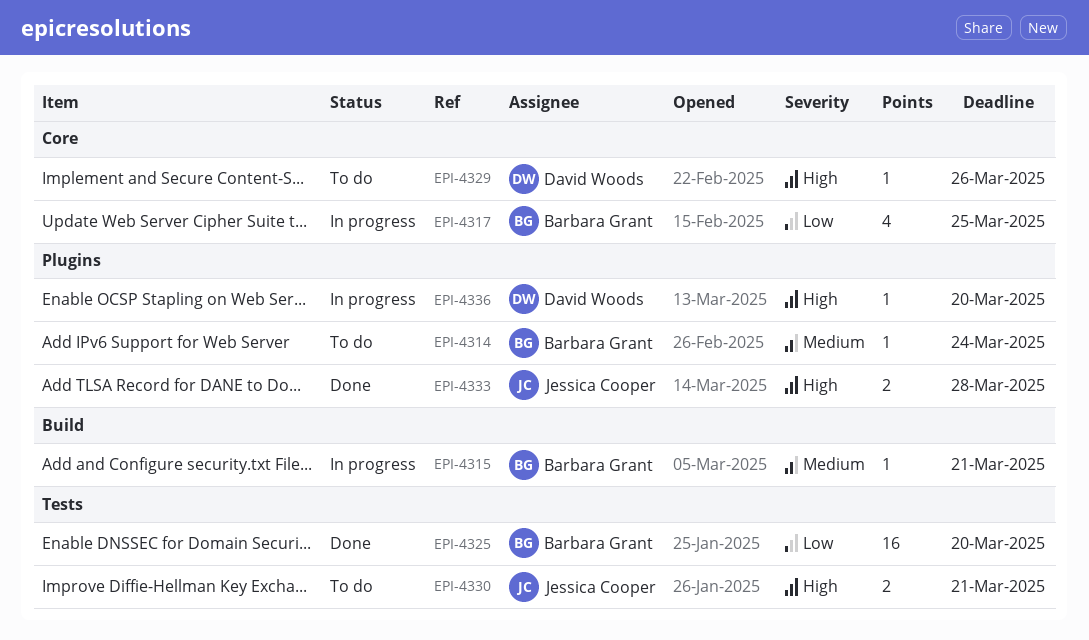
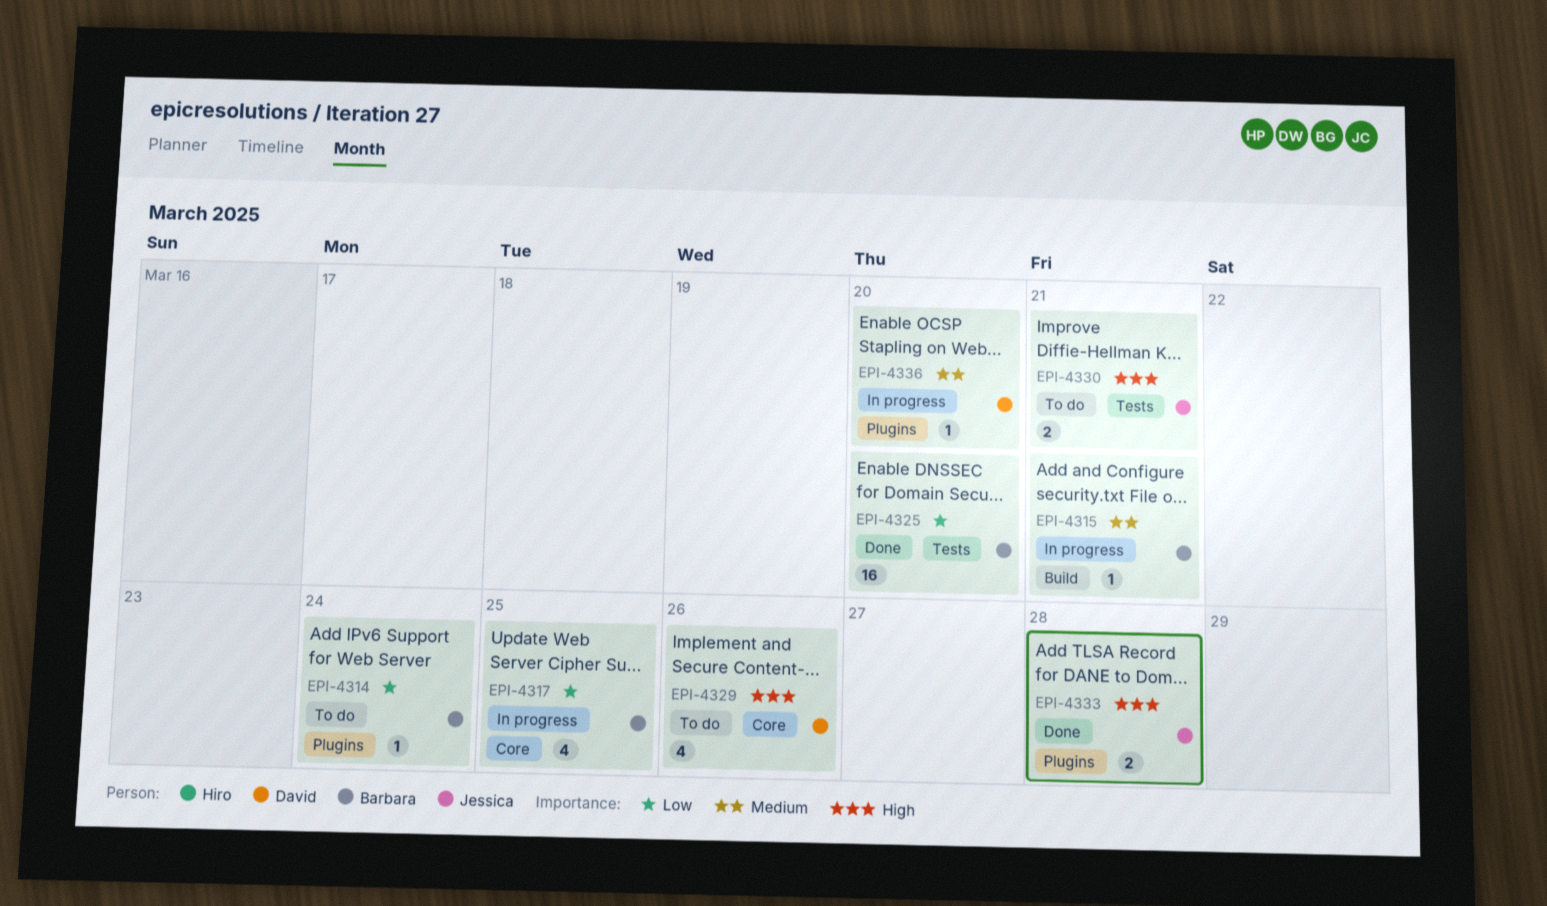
EPI-4314, priority: Medium -> Low
EPI-4329, estimate: 1 -> 4
EPI-4336, priority: High -> Medium

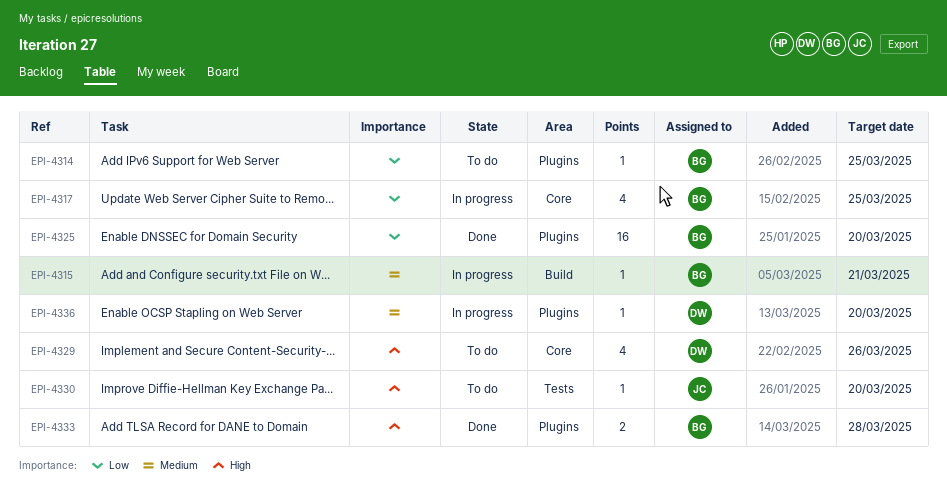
EPI-4314, due: Mar 24 -> Mar 25
EPI-4325, label: Tests -> Plugins
EPI-4330, estimate: 2 -> 1
EPI-4330, due: Mar 21 -> Mar 20
EPI-4333, owner: Jessica -> Barbara

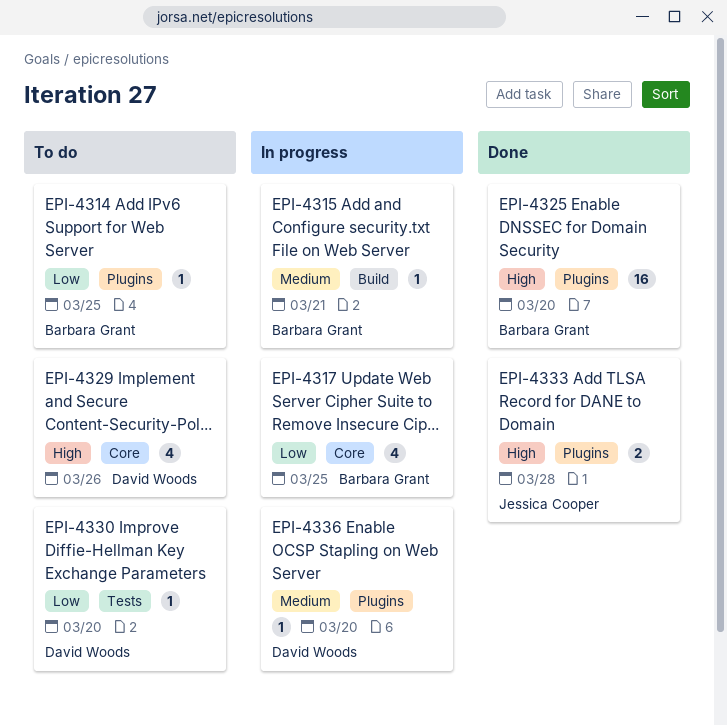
EPI-4325, priority: Low -> High
EPI-4330, owner: Jessica Cooper -> David Woods
EPI-4330, priority: High -> Low
EPI-4333, owner: Barbara Grant -> Jessica Cooper

